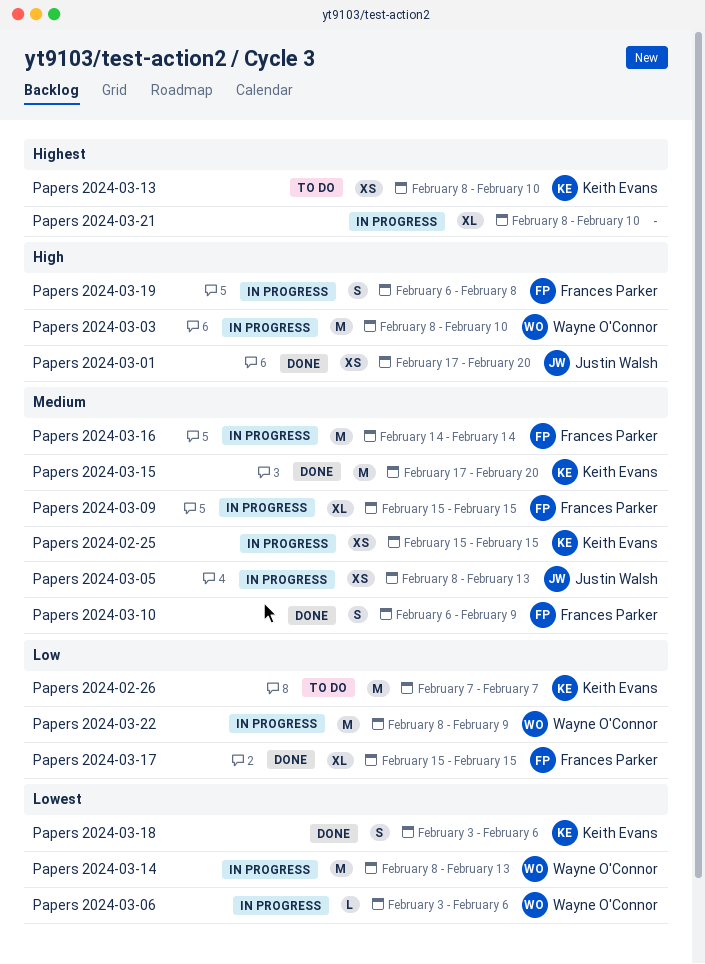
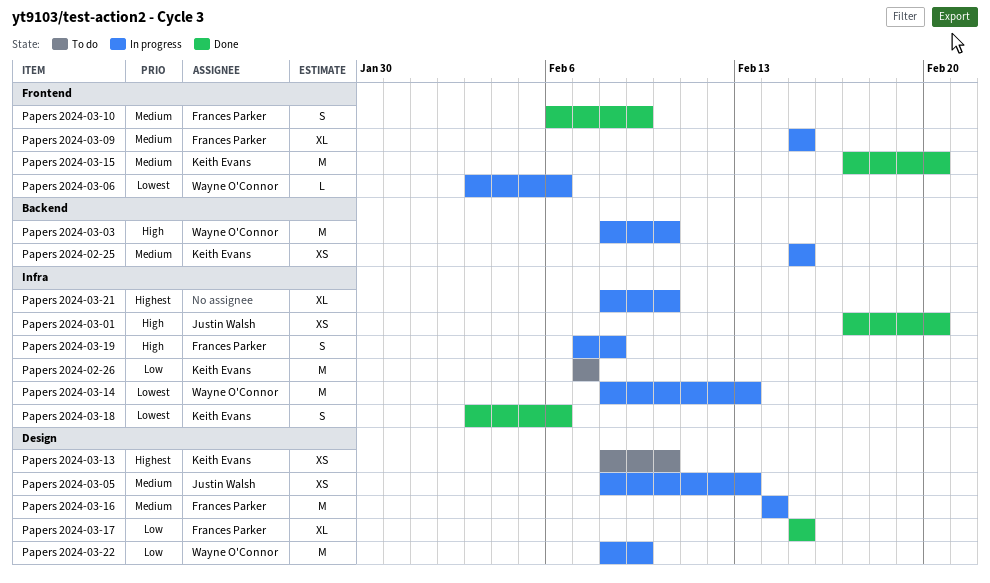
Papers 2024-03-19, start: Feb 6 -> Feb 7

